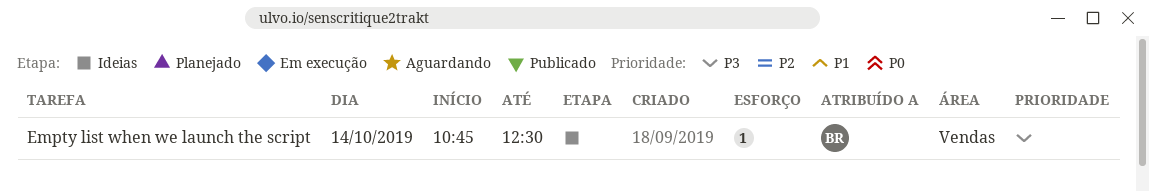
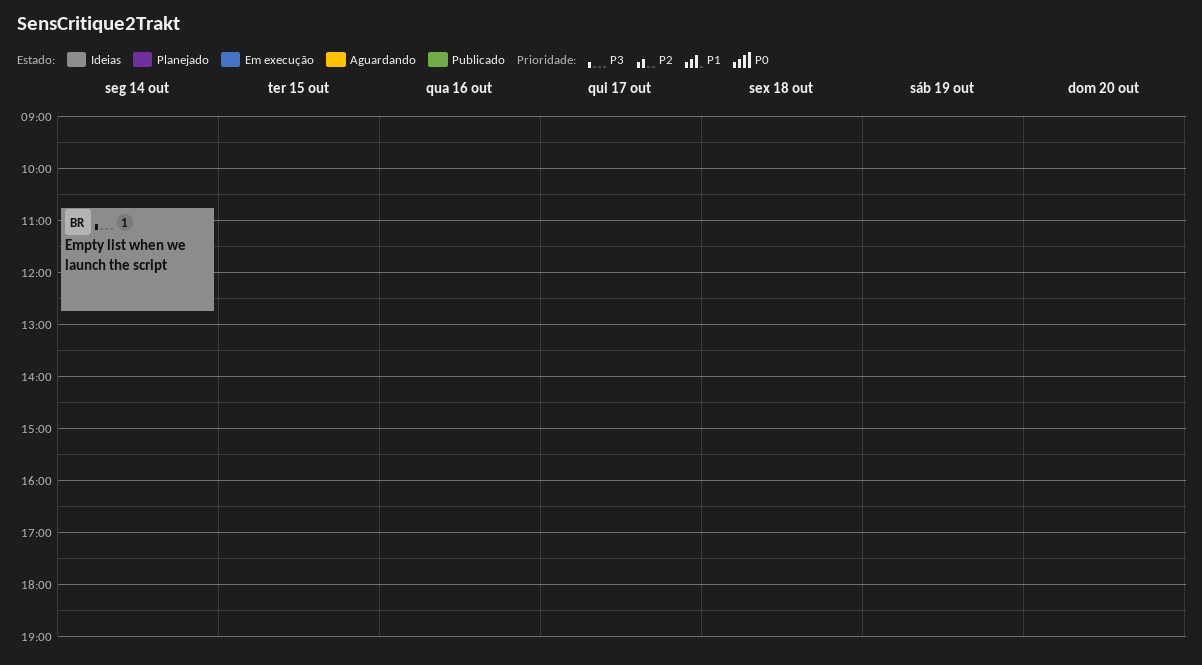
Empty list when we launch the script, ends: 12:30 -> 12:45

